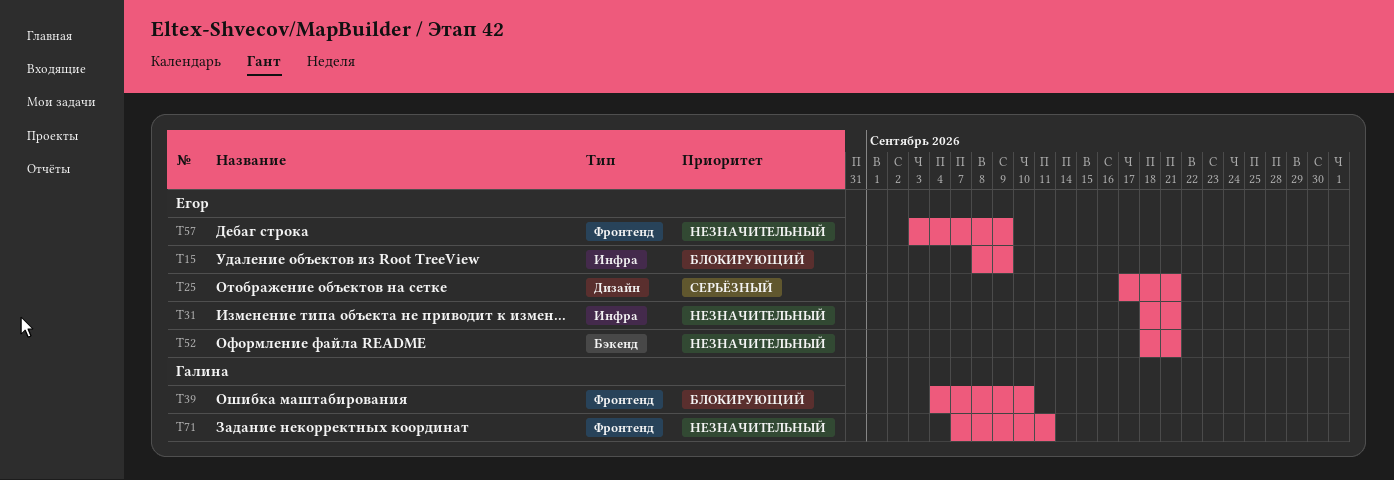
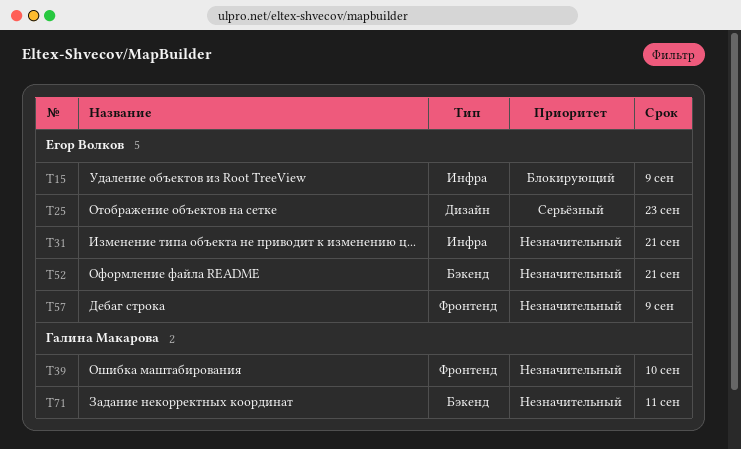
T25, due: Sep 21 -> Sep 23
T39, priority: Блокирующий -> Незначительный
T71, label: Фронтенд -> Бэкенд

